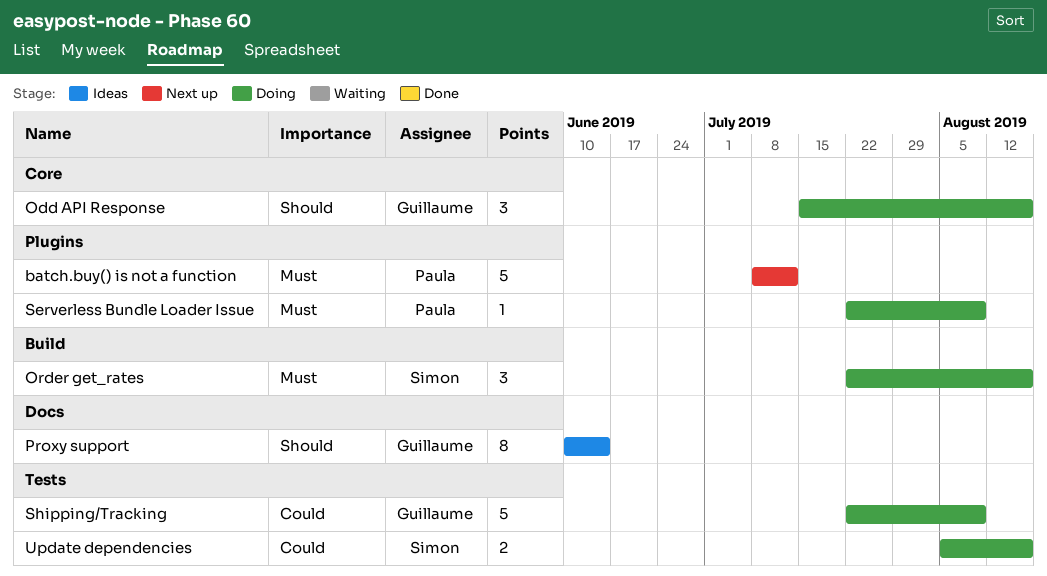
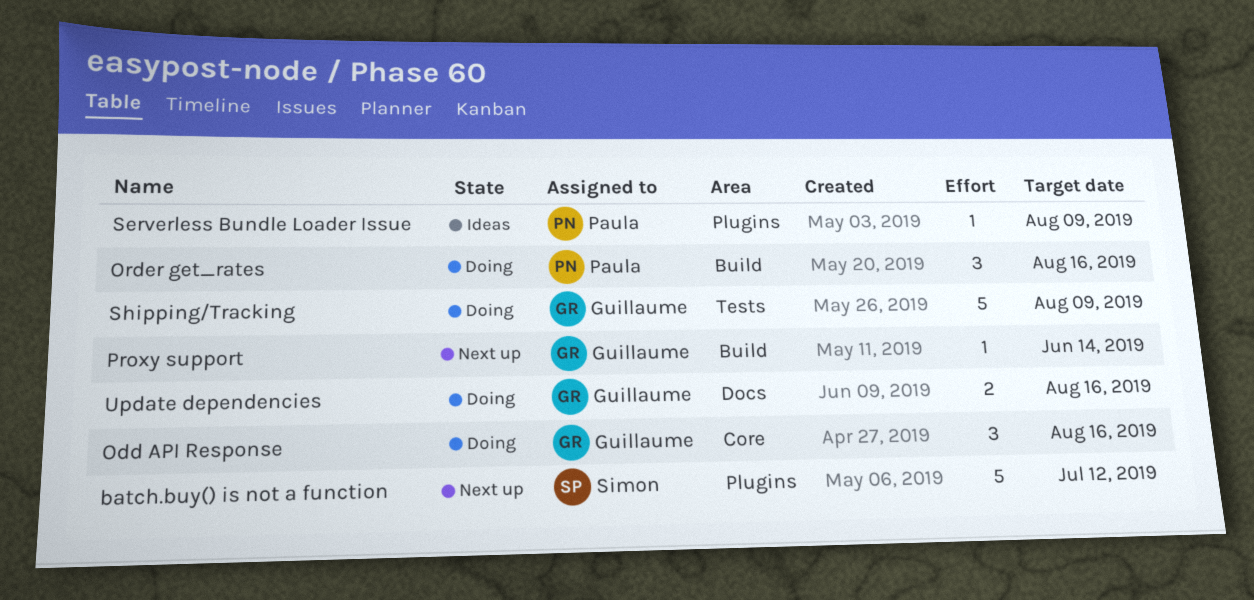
batch.buy() is not a function, owner: Paula -> Simon
Order get_rates, owner: Simon -> Paula
Proxy support, status: Ideas -> Next up
Proxy support, label: Docs -> Build
Proxy support, estimate: 8 -> 1
Serverless Bundle Loader Issue, status: Doing -> Ideas
Update dependencies, owner: Simon -> Guillaume
Update dependencies, label: Tests -> Docs

